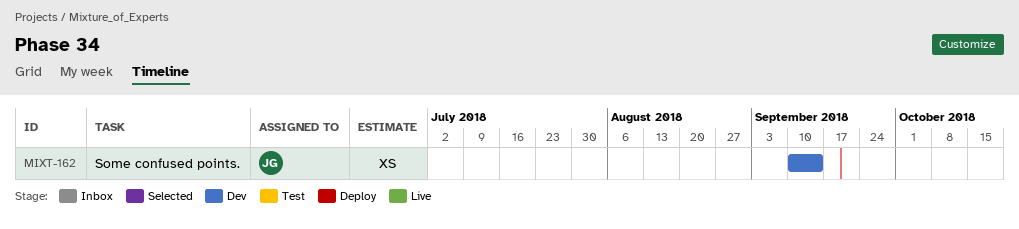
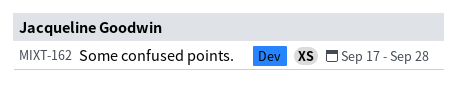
MIXT-162, start: Sep 10 -> Sep 17
MIXT-162, due: Sep 14 -> Sep 28

